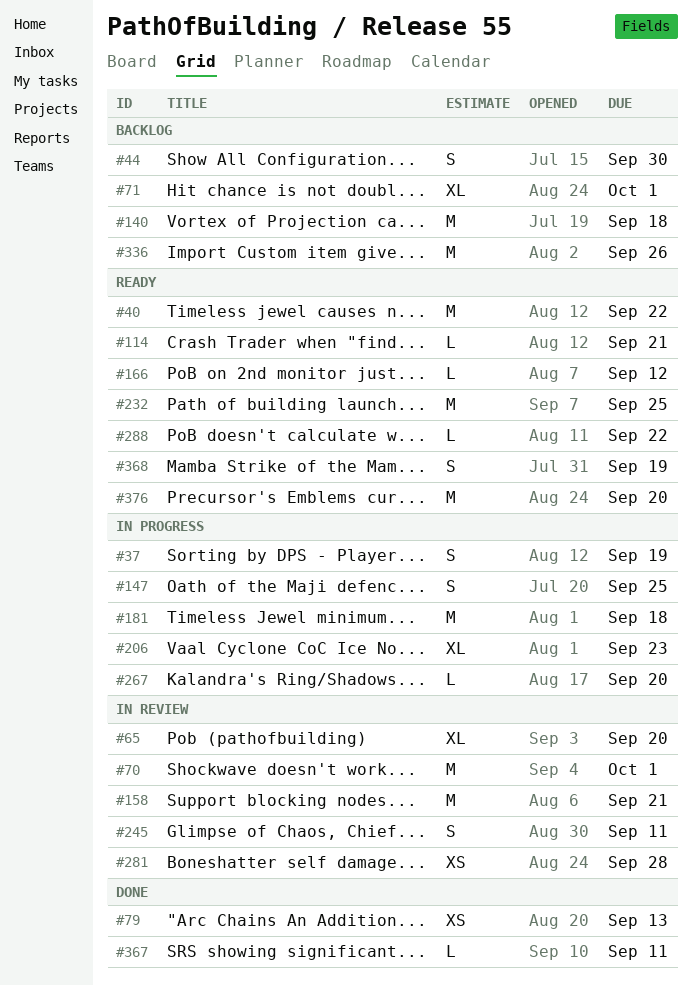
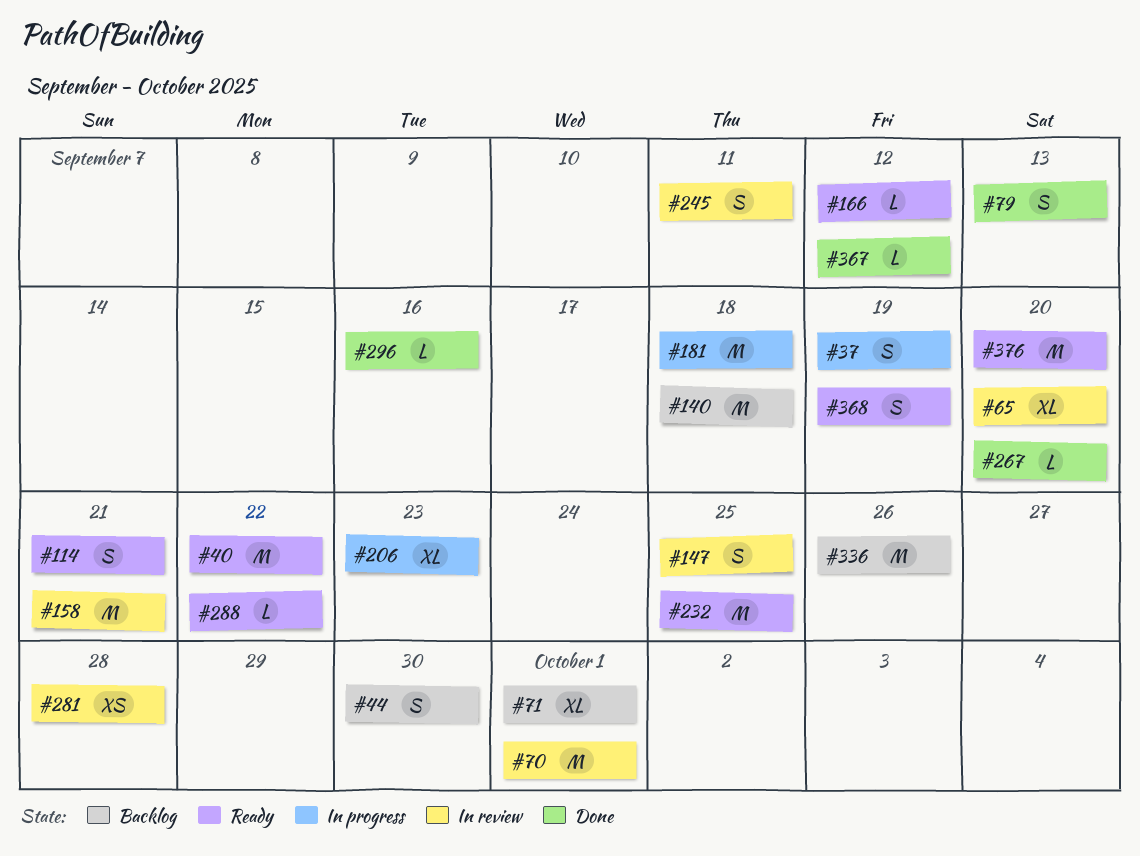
#79, estimate: XS -> S
#114, estimate: L -> S
#147, status: In progress -> In review
#267, status: In progress -> Done
#296: none -> present
#367, due: Sep 11 -> Sep 12

